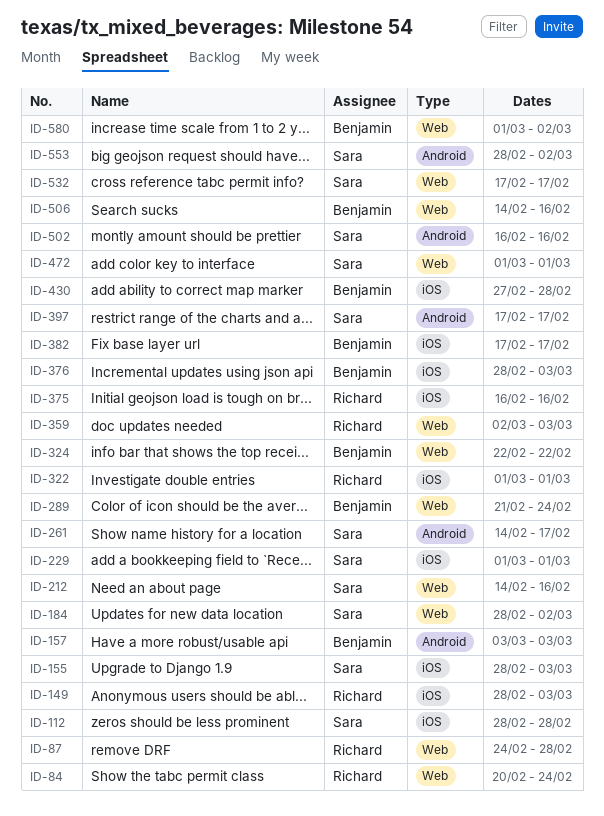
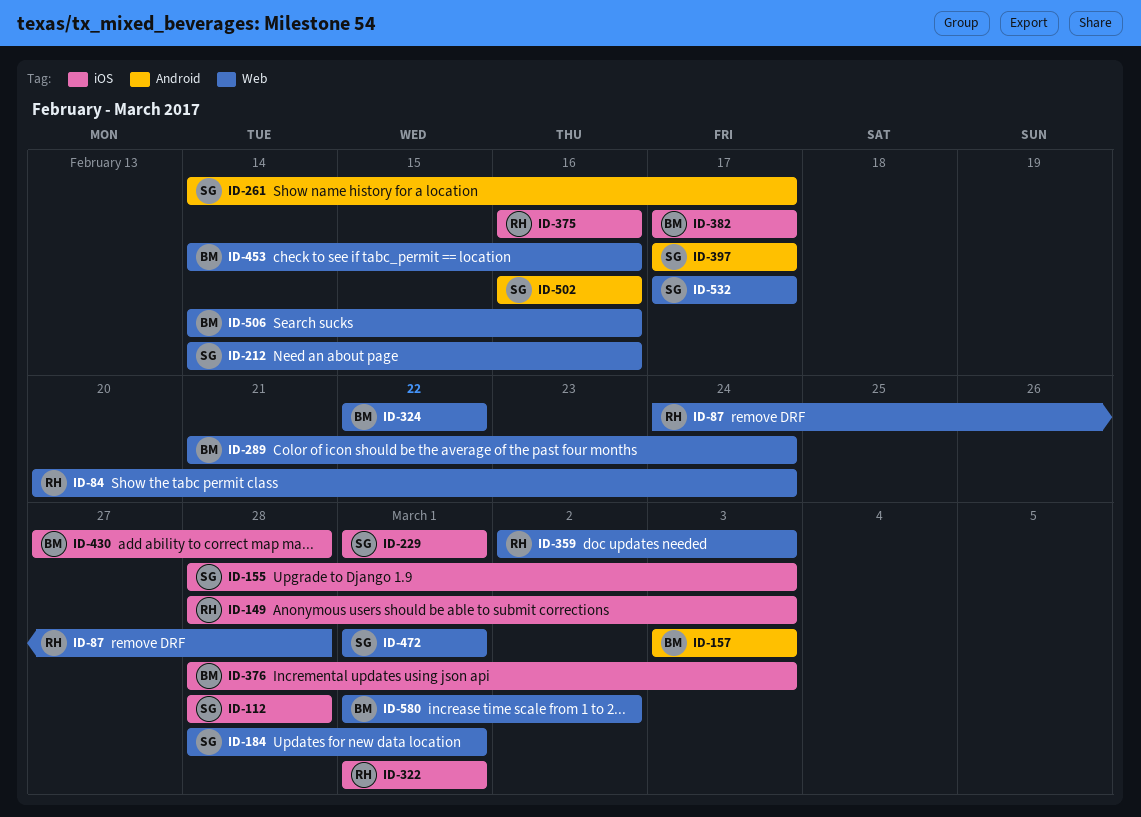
ID-184, due: Mar 2 -> Mar 1
ID-453: none -> present
ID-553: present -> none

